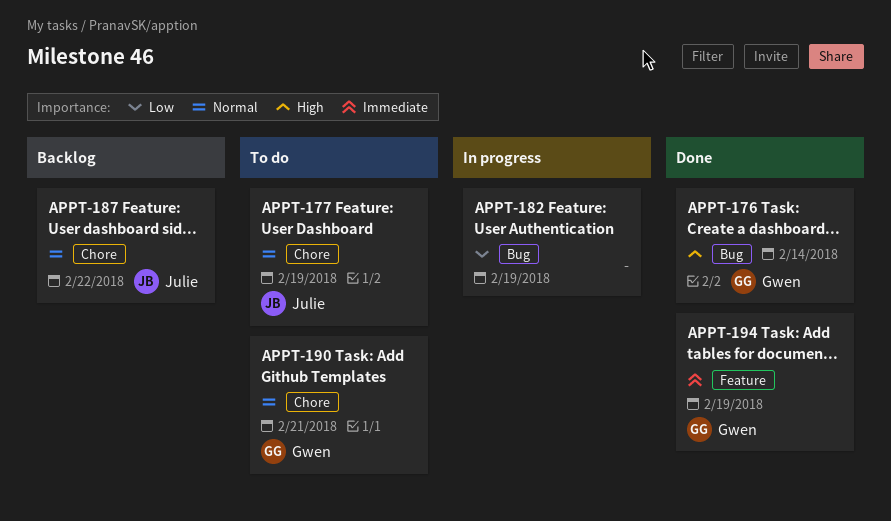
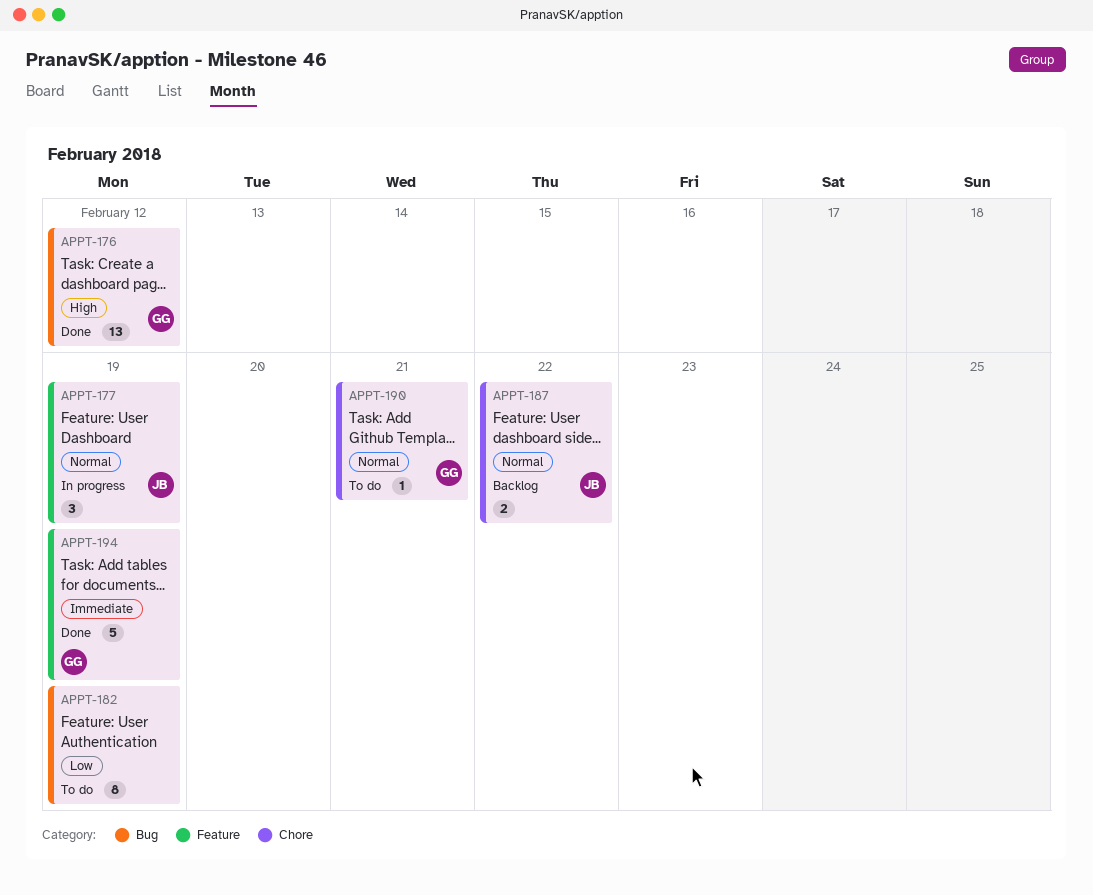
APPT-176, due: Feb 14 -> Feb 12
APPT-177, status: To do -> In progress
APPT-177, label: Chore -> Feature
APPT-182, status: In progress -> To do

